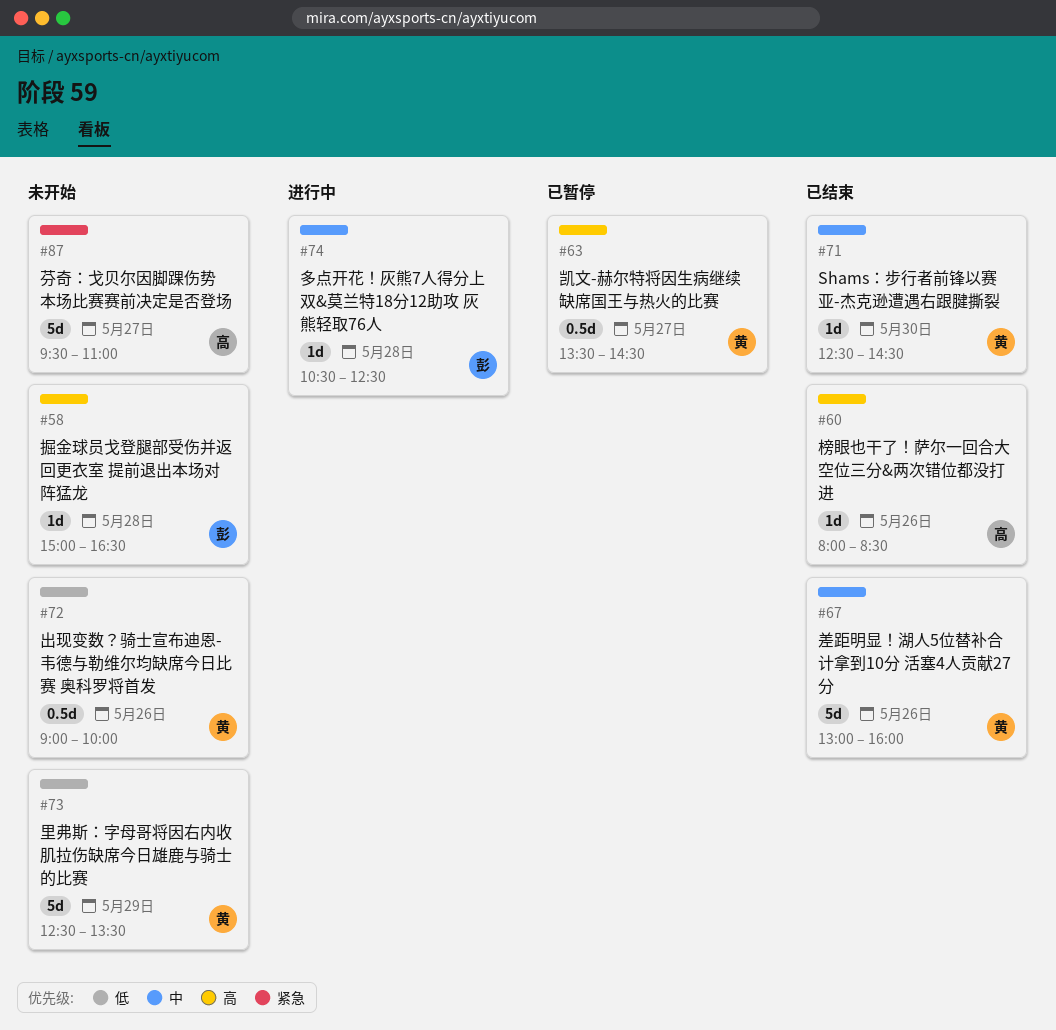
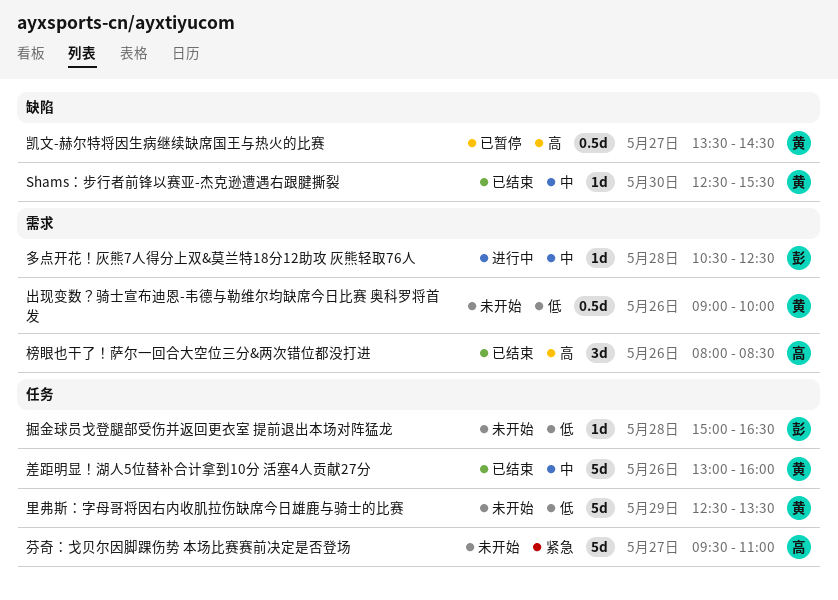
Shams：步行者前锋以赛亚-杰克逊遭遇右跟腱撕裂, ends: 14:30 -> 15:30
掘金球员戈登腿部受伤并返回更衣室 提前退出本场对阵猛龙, priority: 高 -> 低
榜眼也干了！萨尔一回合大空位三分&两次错位都没打进, estimate: 1d -> 3d

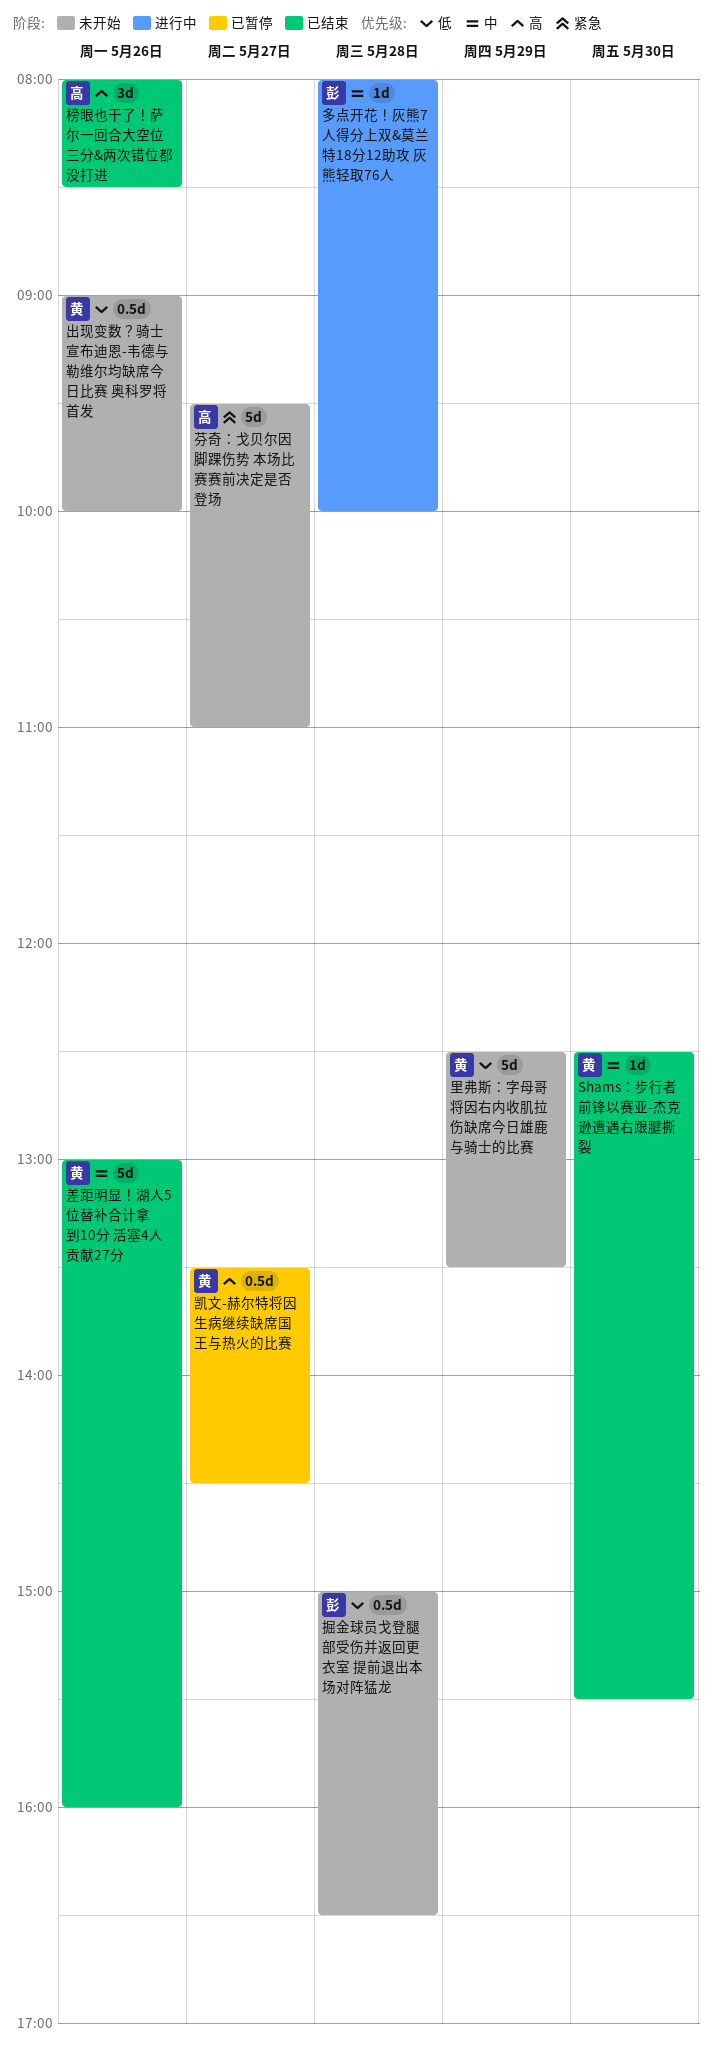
多点开花！灰熊7人得分上双&莫兰特18分12助攻 灰熊轻取76人, begins: 10:30 -> 08:00
多点开花！灰熊7人得分上双&莫兰特18分12助攻 灰熊轻取76人, ends: 12:30 -> 10:00
掘金球员戈登腿部受伤并返回更衣室 提前退出本场对阵猛龙, estimate: 1d -> 0.5d

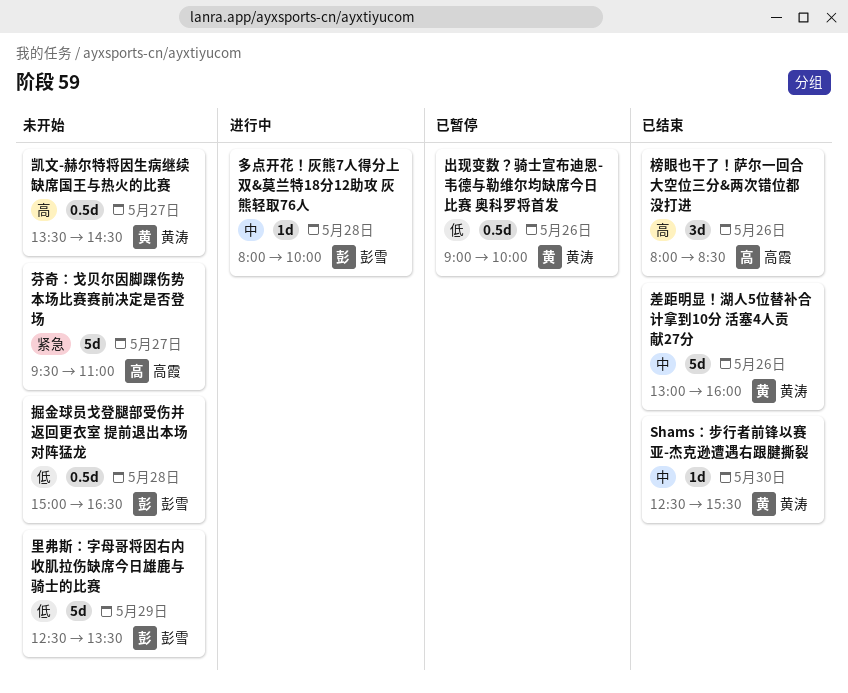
凯文-赫尔特将因生病继续缺席国王与热火的比赛, status: 已暂停 -> 未开始
出现变数？骑士宣布迪恩-韦德与勒维尔均缺席今日比赛 奥科罗将首发, status: 未开始 -> 已暂停
里弗斯：字母哥将因右内收肌拉伤缺席今日雄鹿与骑士的比赛, owner: 黄涛 -> 彭雪

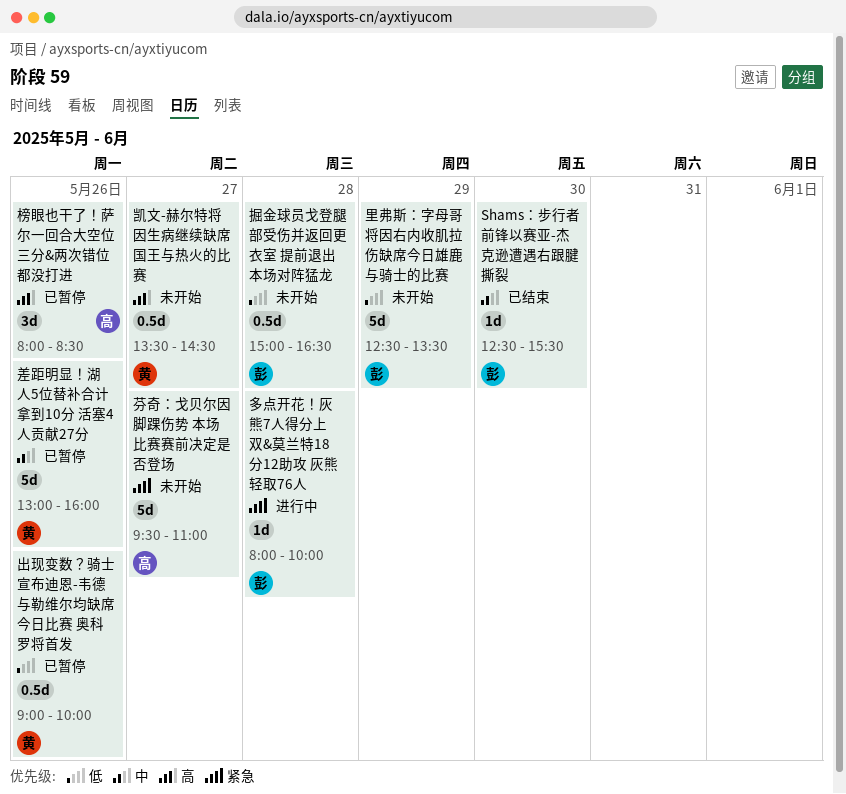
Shams：步行者前锋以赛亚-杰克逊遭遇右跟腱撕裂, owner: 黄涛 -> 彭雪
多点开花！灰熊7人得分上双&莫兰特18分12助攻 灰熊轻取76人, priority: 中 -> 紧急
差距明显！湖人5位替补合计拿到10分 活塞4人贡献27分, status: 已结束 -> 已暂停
榜眼也干了！萨尔一回合大空位三分&两次错位都没打进, status: 已结束 -> 已暂停

